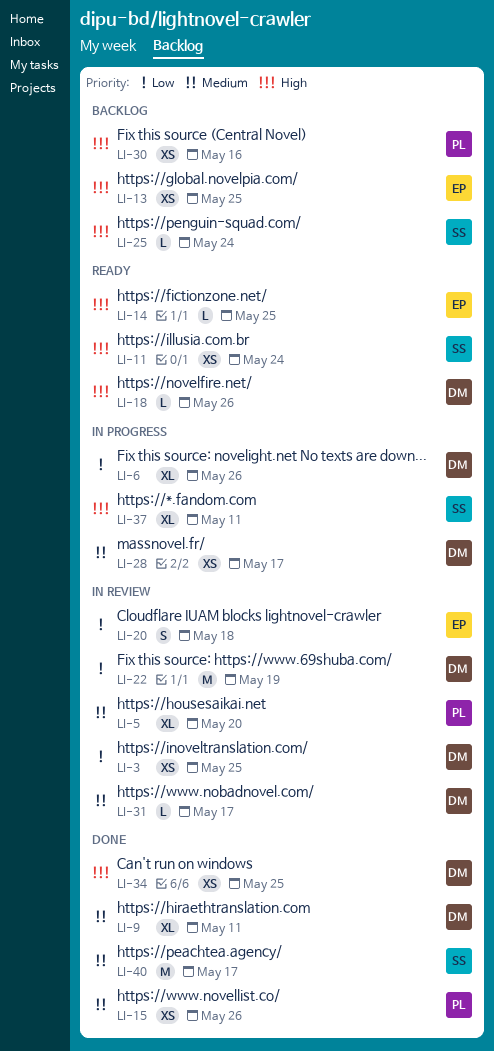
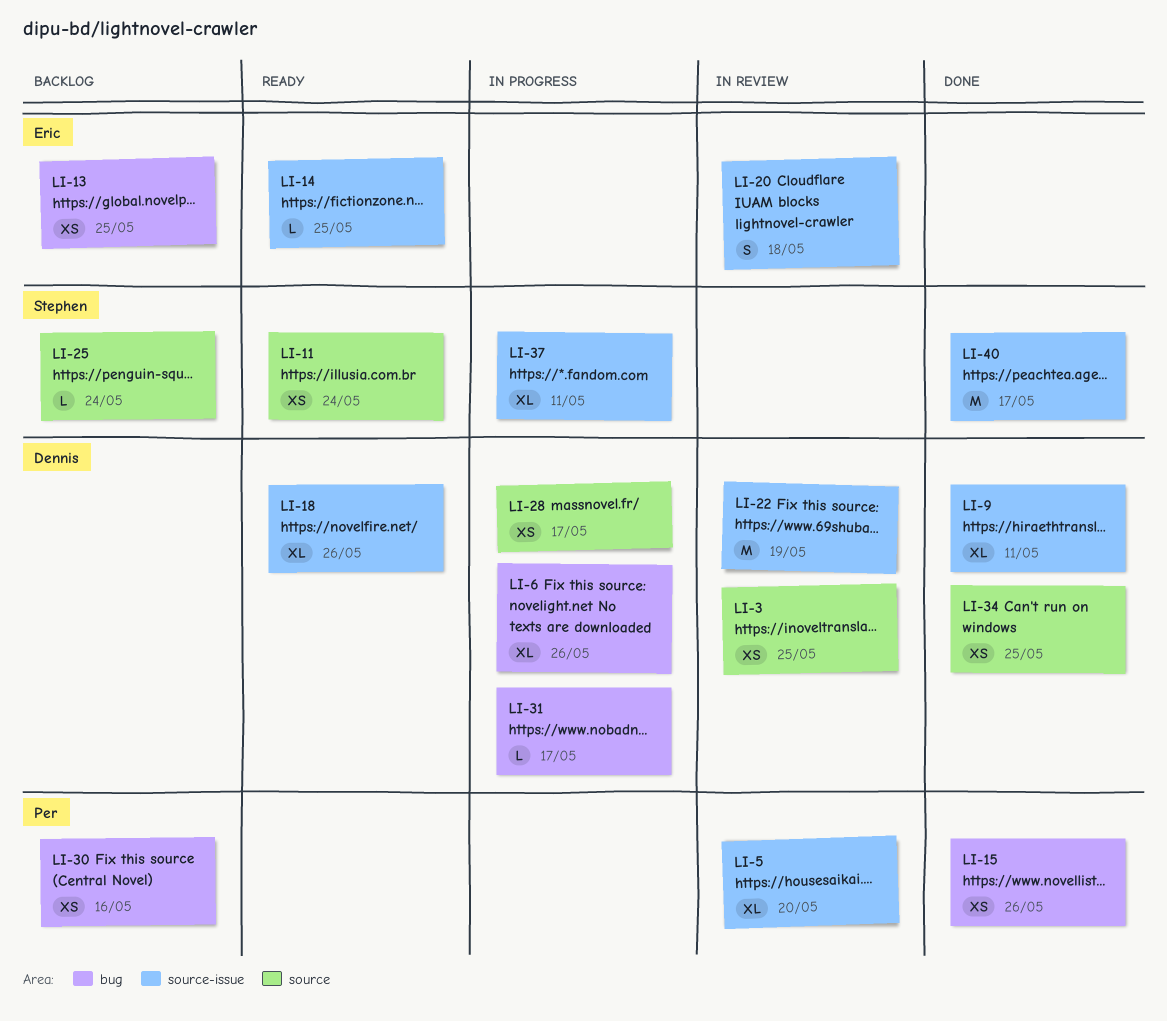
LI-18, estimate: L -> XL
LI-31, status: In review -> In progress

